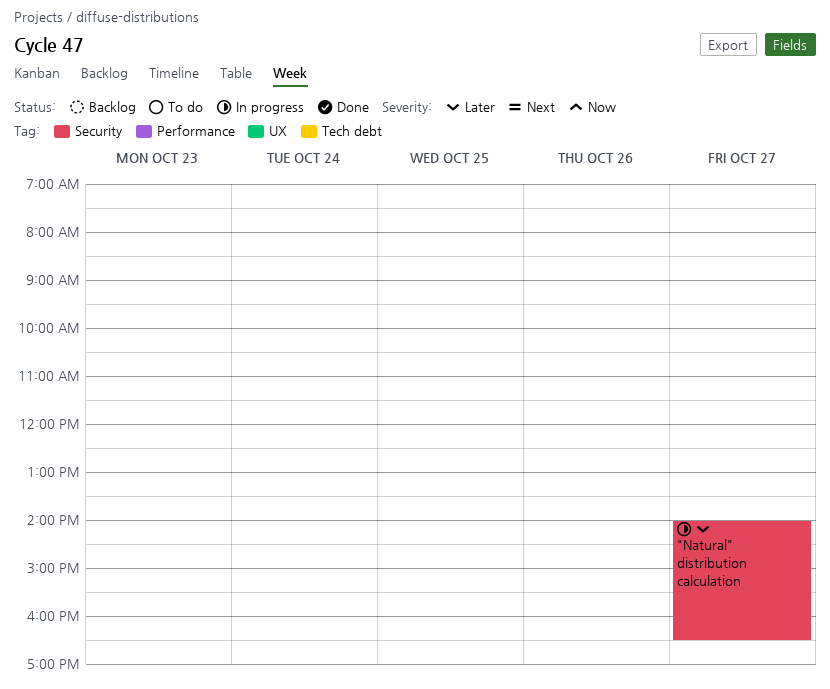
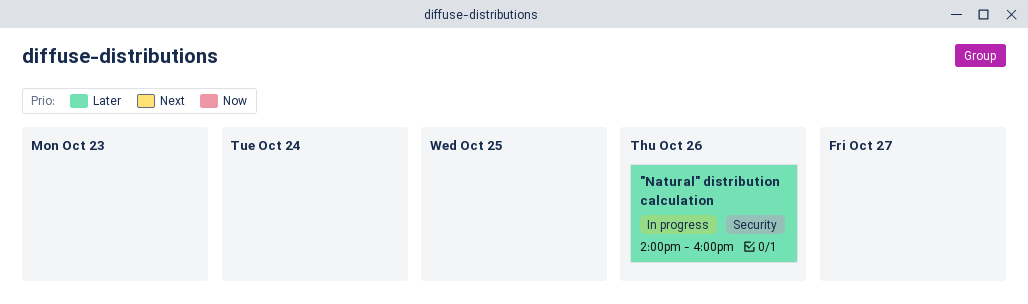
"Natural" distribution calculation, day: Oct 27 -> Oct 26
"Natural" distribution calculation, ends: 16:30 -> 16:00

